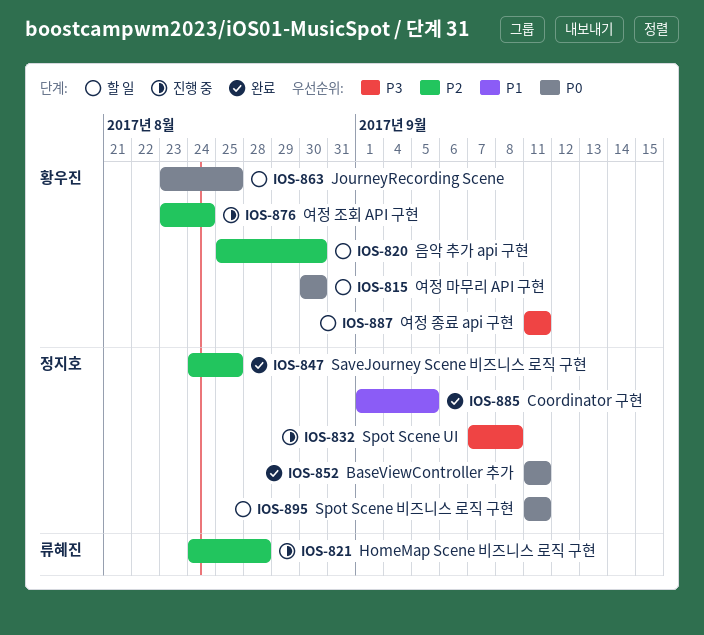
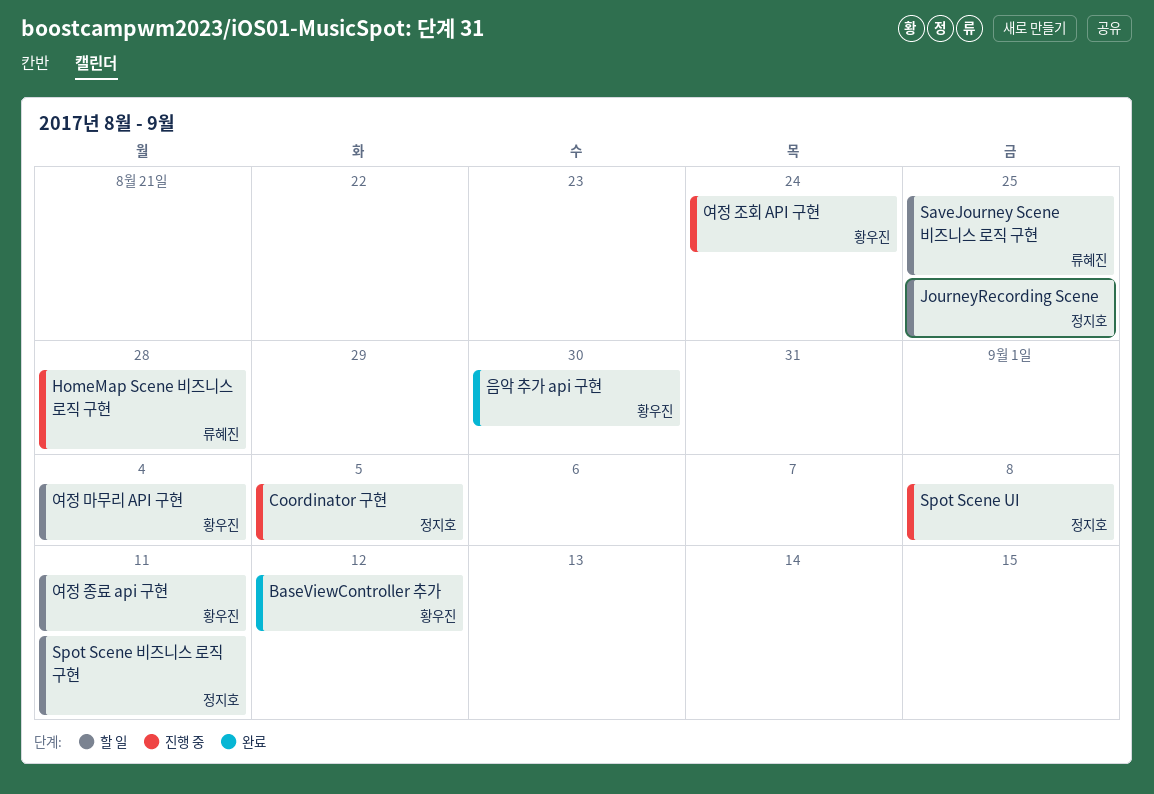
BaseViewController 추가, owner: 정지호 -> 황우진
BaseViewController 추가, due: Sep 11 -> Sep 12
Coordinator 구현, status: 완료 -> 진행 중
JourneyRecording Scene, owner: 황우진 -> 정지호
SaveJourney Scene 비즈니스 로직 구현, status: 완료 -> 할 일
SaveJourney Scene 비즈니스 로직 구현, owner: 정지호 -> 류혜진
여정 마무리 API 구현, due: Aug 30 -> Sep 4
음악 추가 api 구현, status: 할 일 -> 완료

